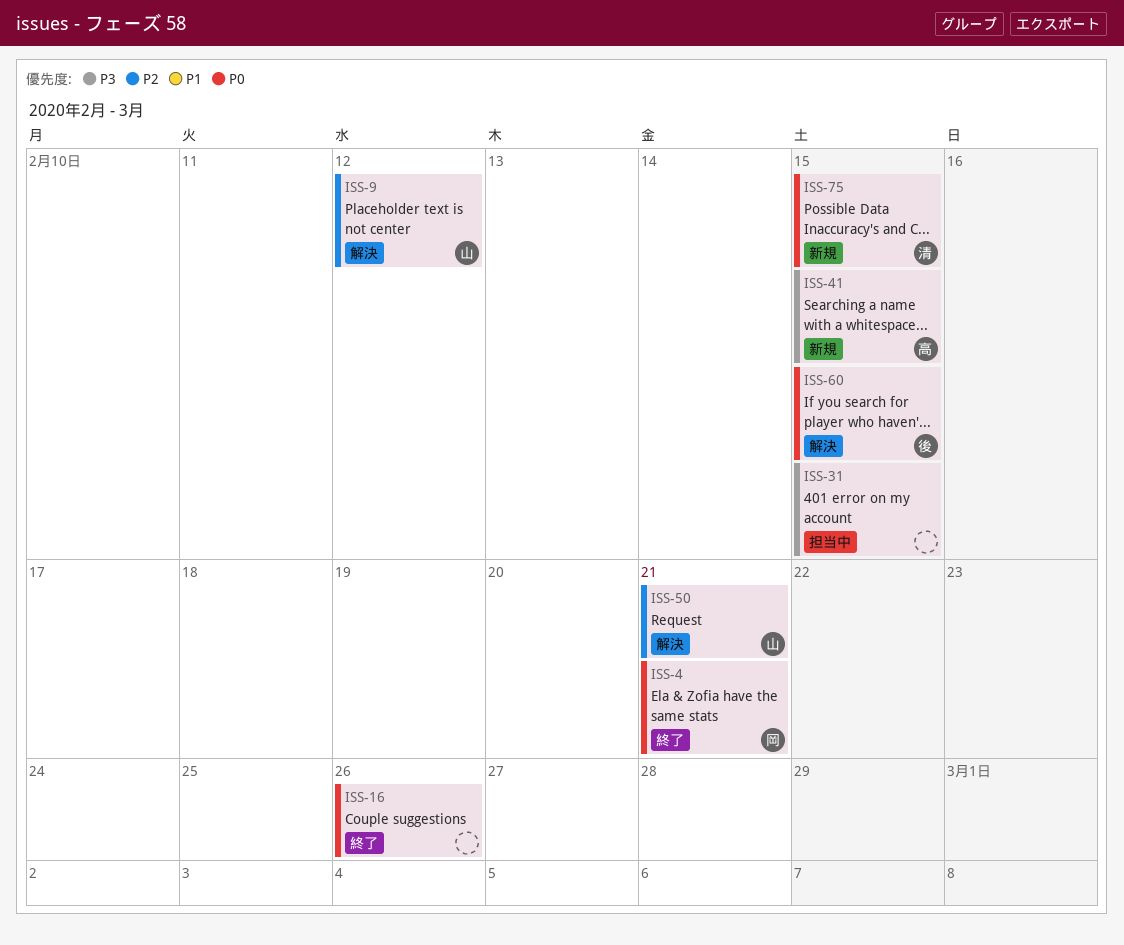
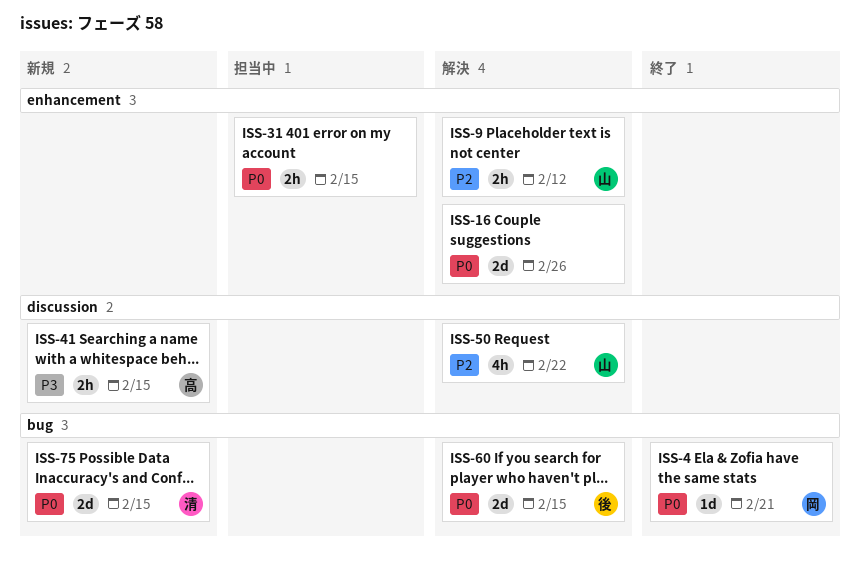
ISS-16, status: 終了 -> 解決
ISS-31, priority: P3 -> P0
ISS-50, due: Feb 21 -> Feb 22

